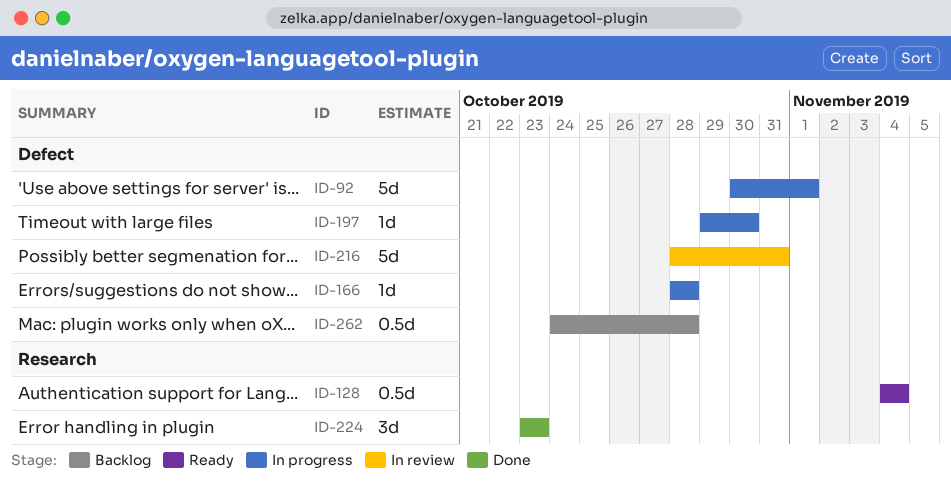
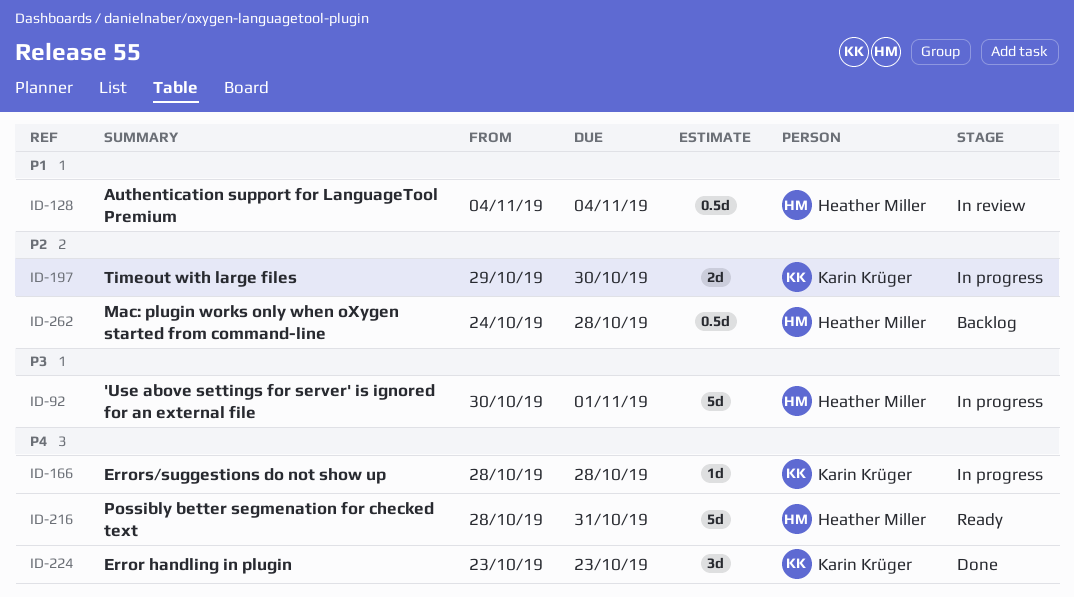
ID-128, status: Ready -> In review
ID-197, estimate: 1d -> 2d
ID-216, status: In review -> Ready

